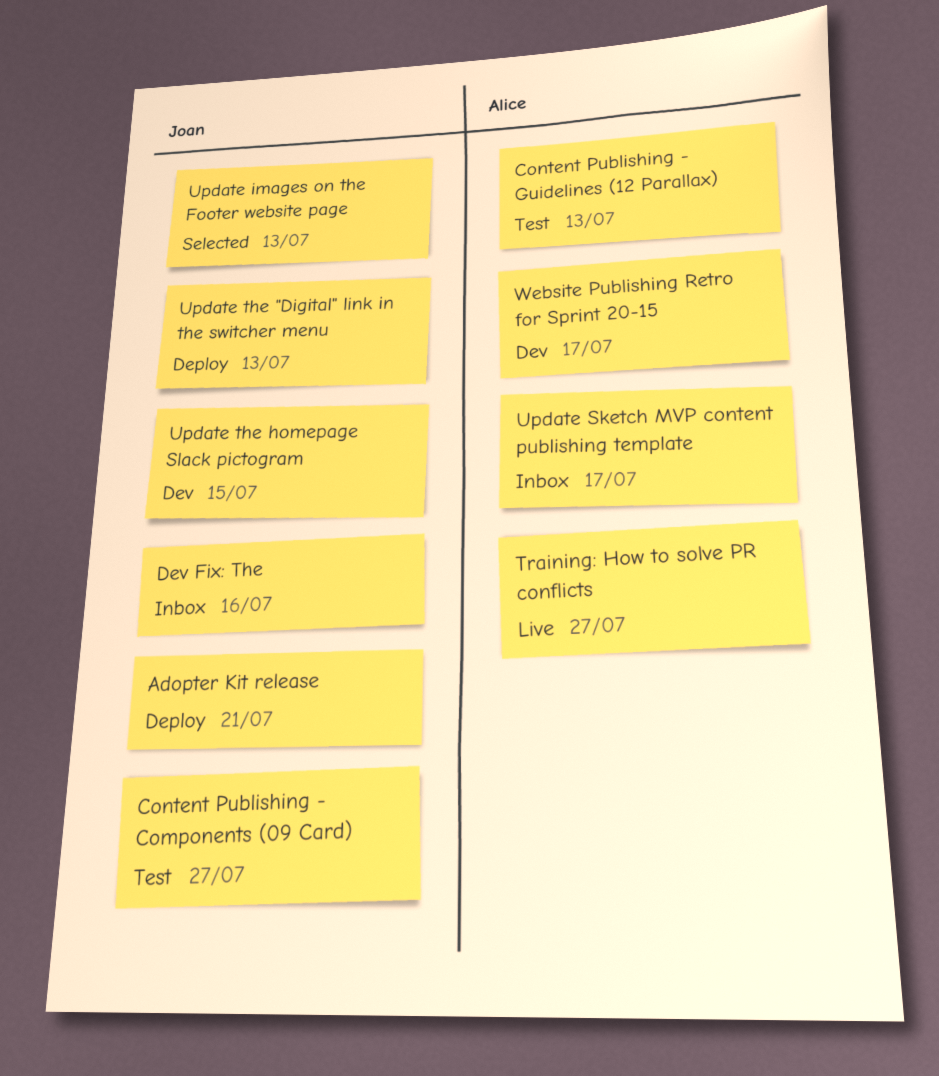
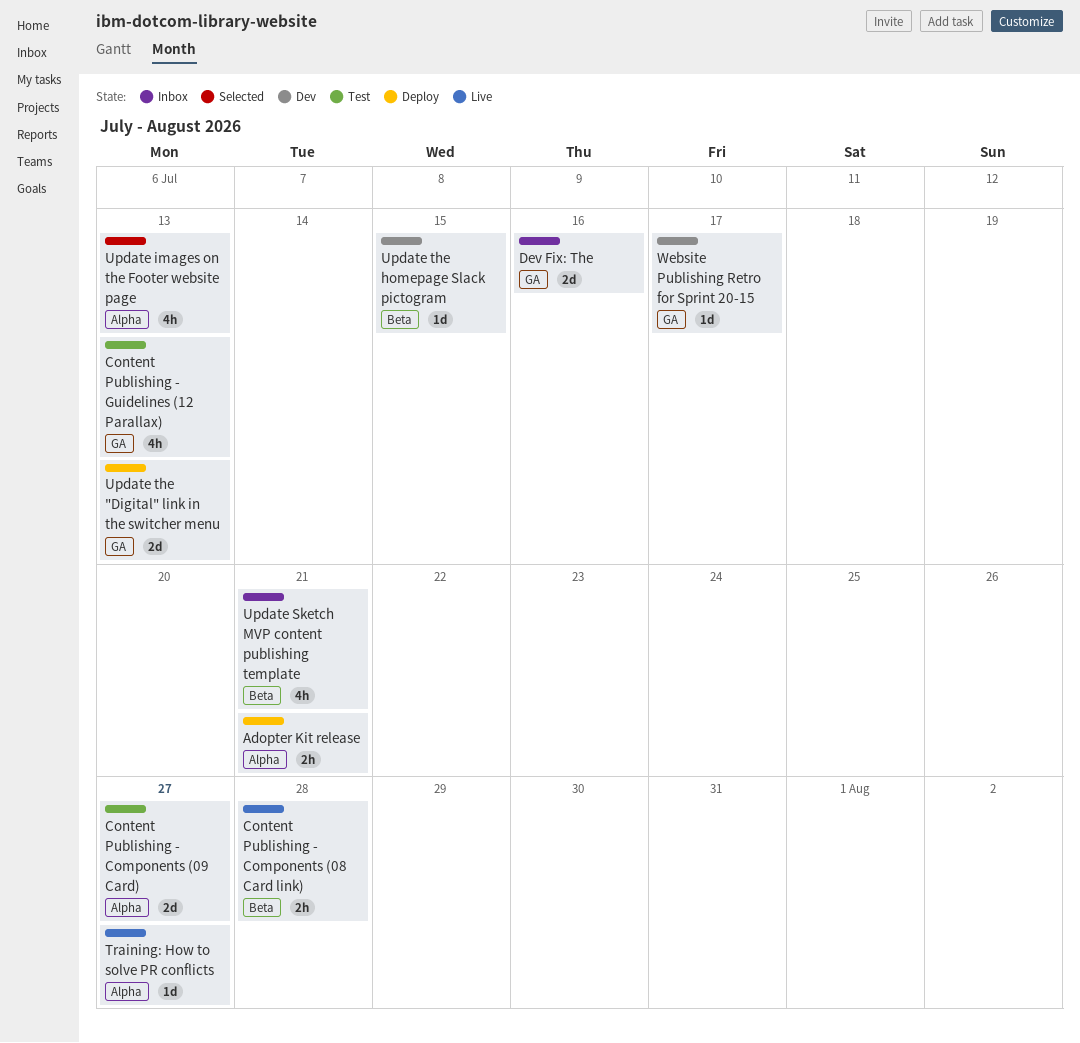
Content Publishing - Components (08 Card link): none -> present
Update Sketch MVP content publishing template, due: Jul 17 -> Jul 21

